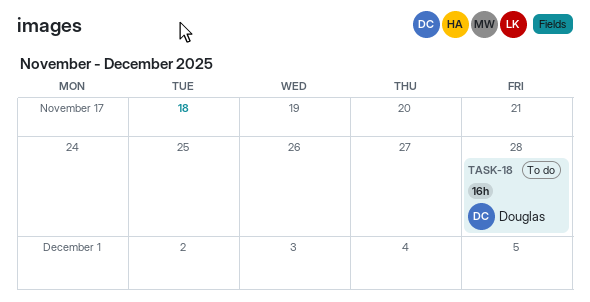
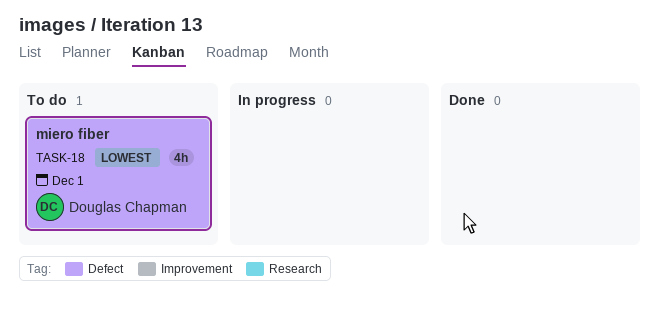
TASK-18, estimate: 16h -> 4h
TASK-18, due: Nov 28 -> Dec 1

